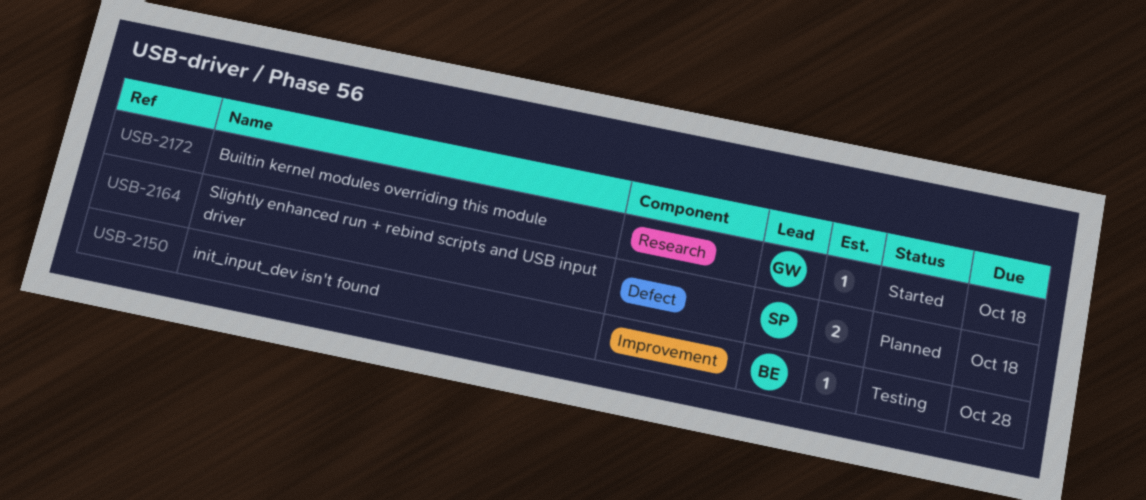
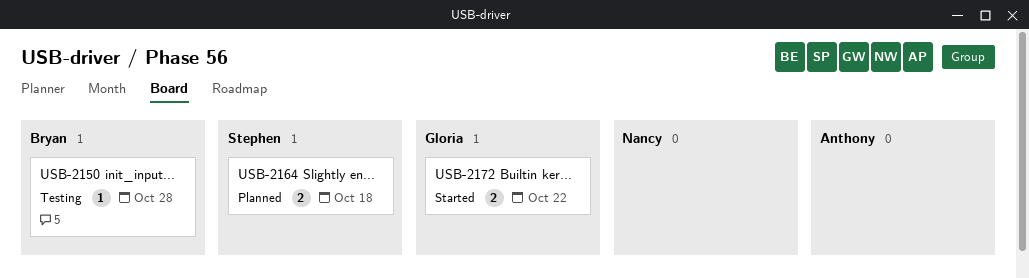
USB-2172, estimate: 1 -> 2
USB-2172, due: Oct 18 -> Oct 22

